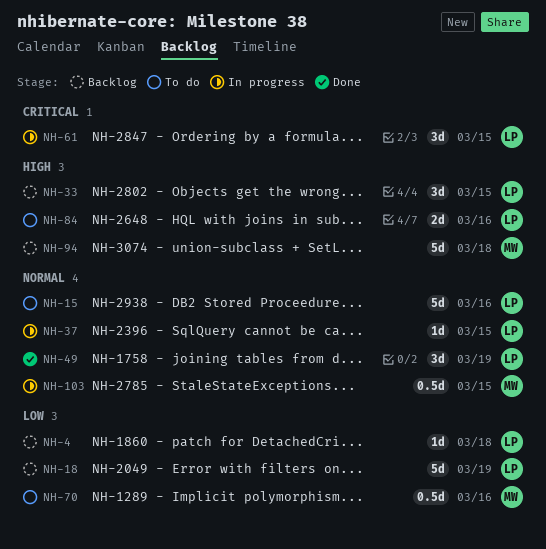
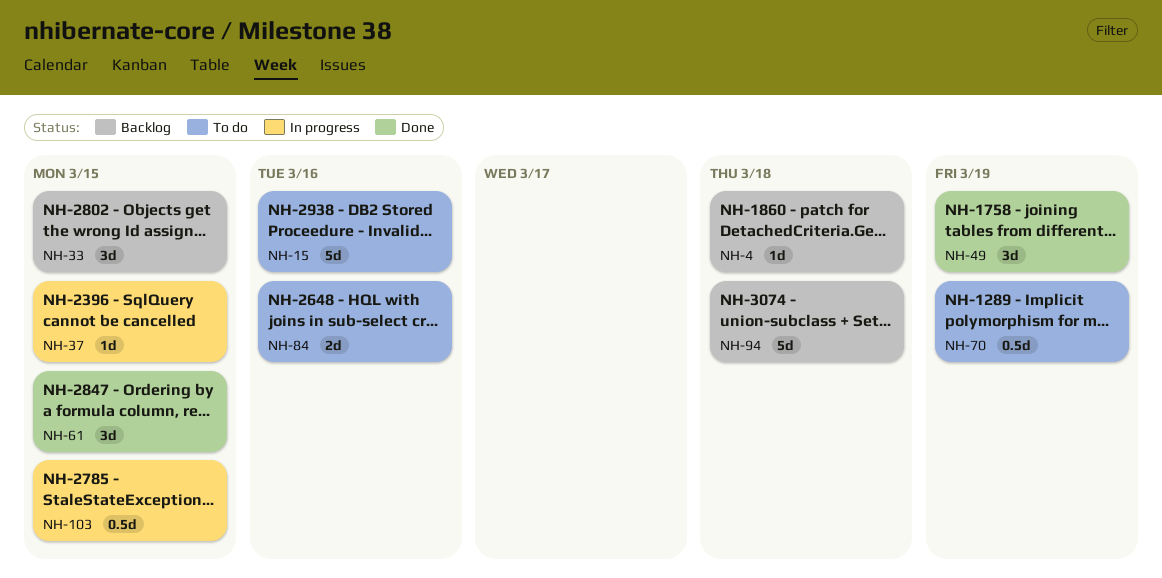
NH-18: present -> none
NH-61, status: In progress -> Done
NH-70, due: Mar 16 -> Mar 19

